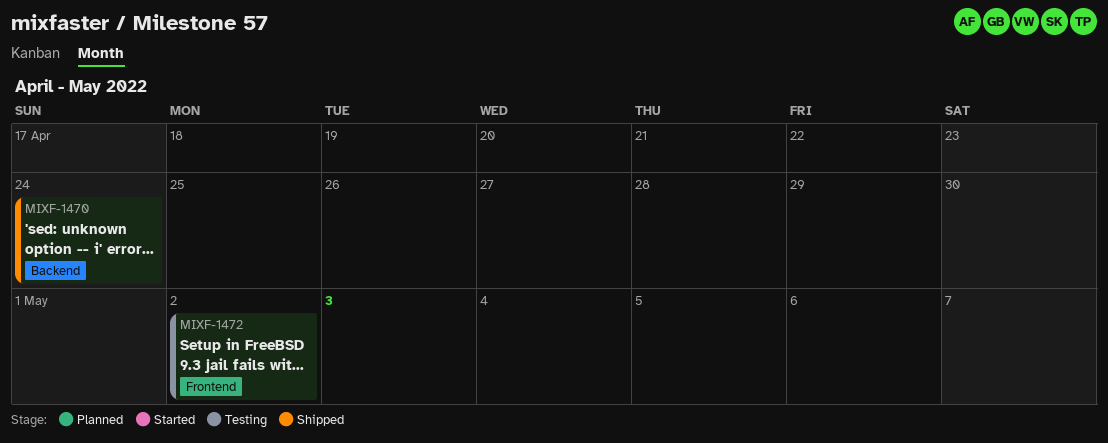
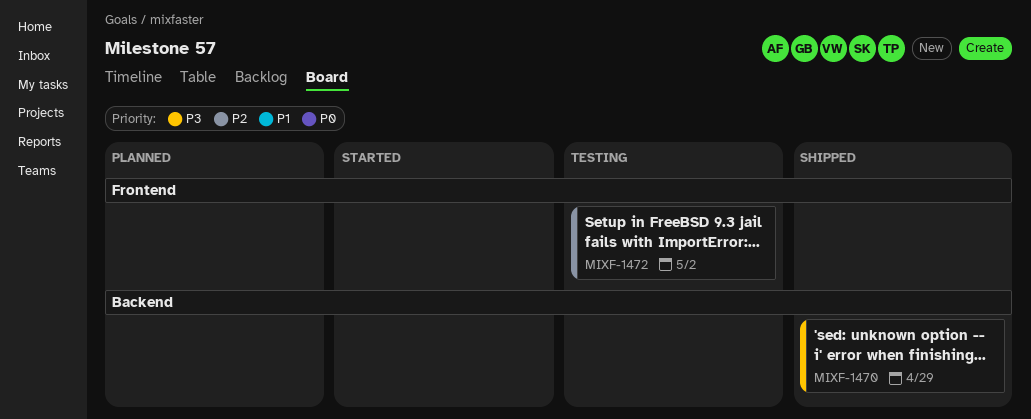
MIXF-1470, due: Apr 24 -> Apr 29

